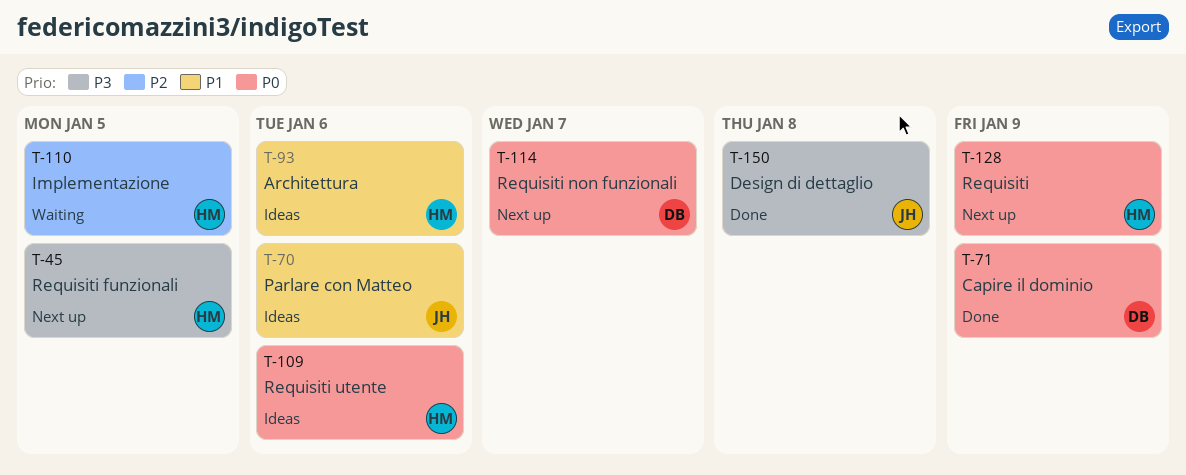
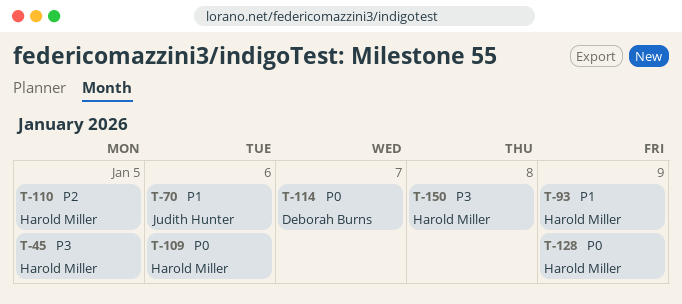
T-71: present -> none
T-93, due: Jan 6 -> Jan 9
T-150, owner: Judith Hunter -> Harold Miller

